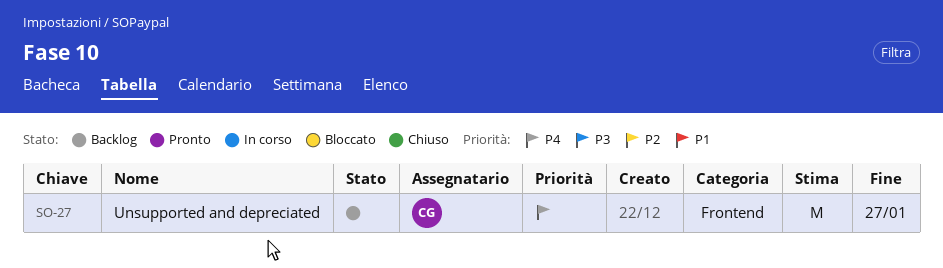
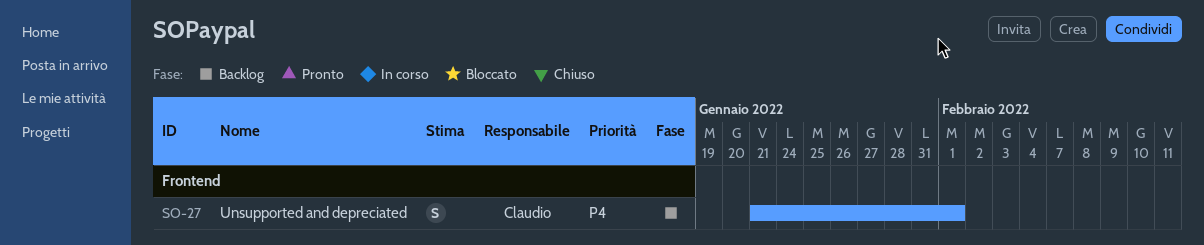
SO-27, estimate: M -> S
SO-27, due: Jan 27 -> Feb 1

